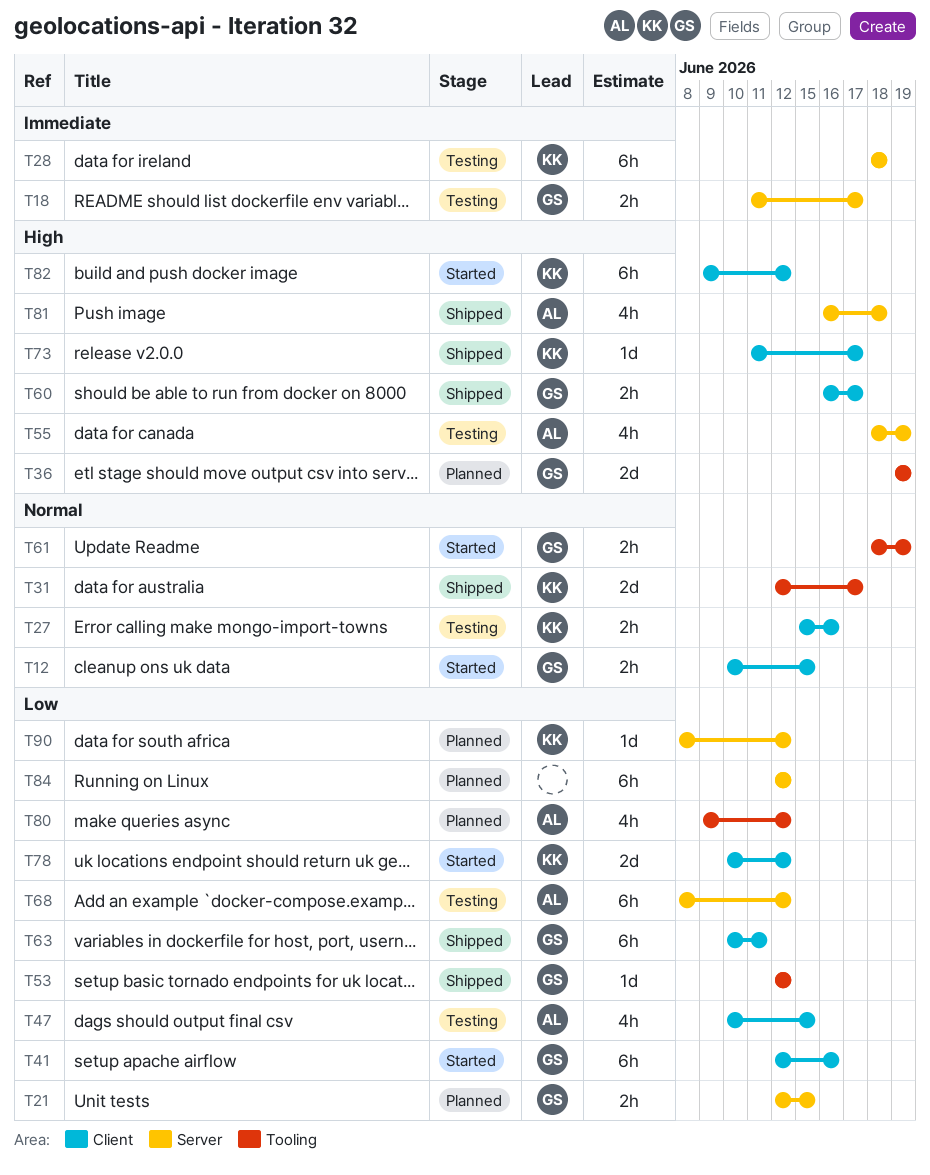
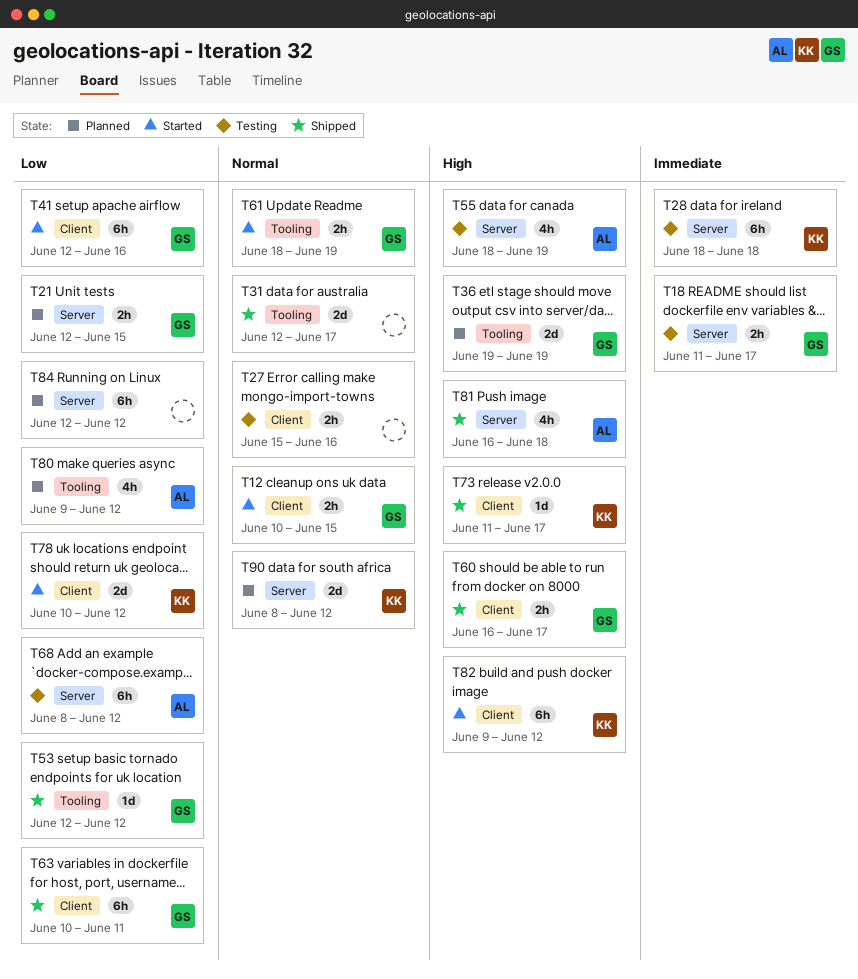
T27, owner: KK -> none
T31, owner: KK -> none
T47: present -> none
T90, priority: Low -> Normal
T90, estimate: 1d -> 2d

